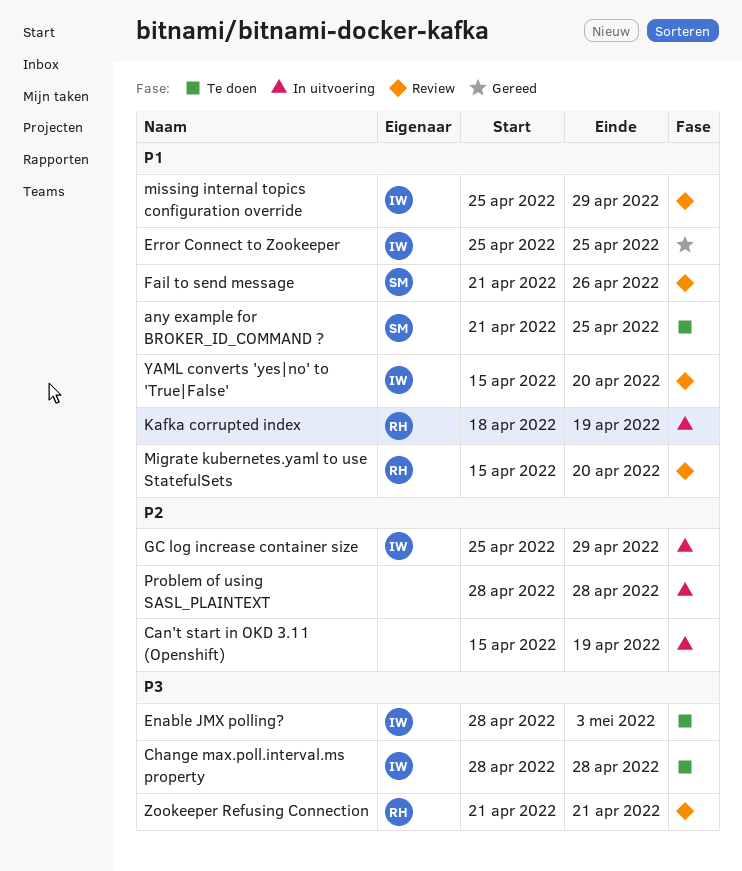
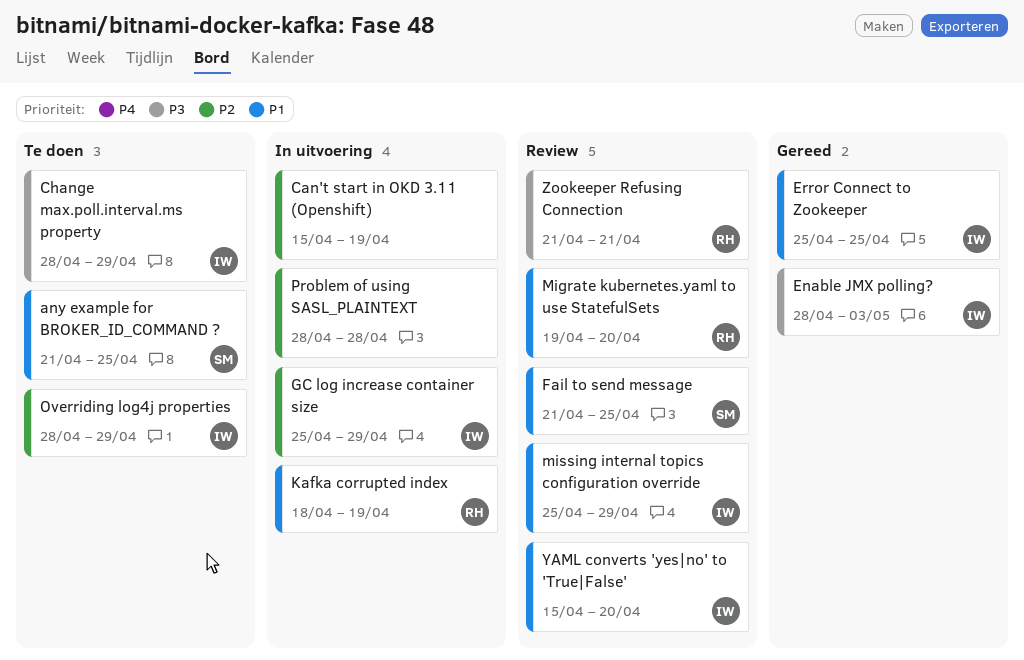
Change max.poll.interval.ms property, due: Apr 28 -> Apr 29
Enable JMX polling?, status: Te doen -> Gereed
Fail to send message, due: Apr 26 -> Apr 25
Migrate kubernetes.yaml to use StatefulSets, start: Apr 15 -> Apr 19
Overriding log4j properties: none -> present

